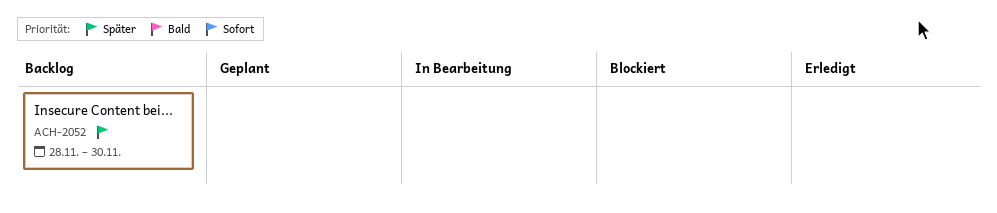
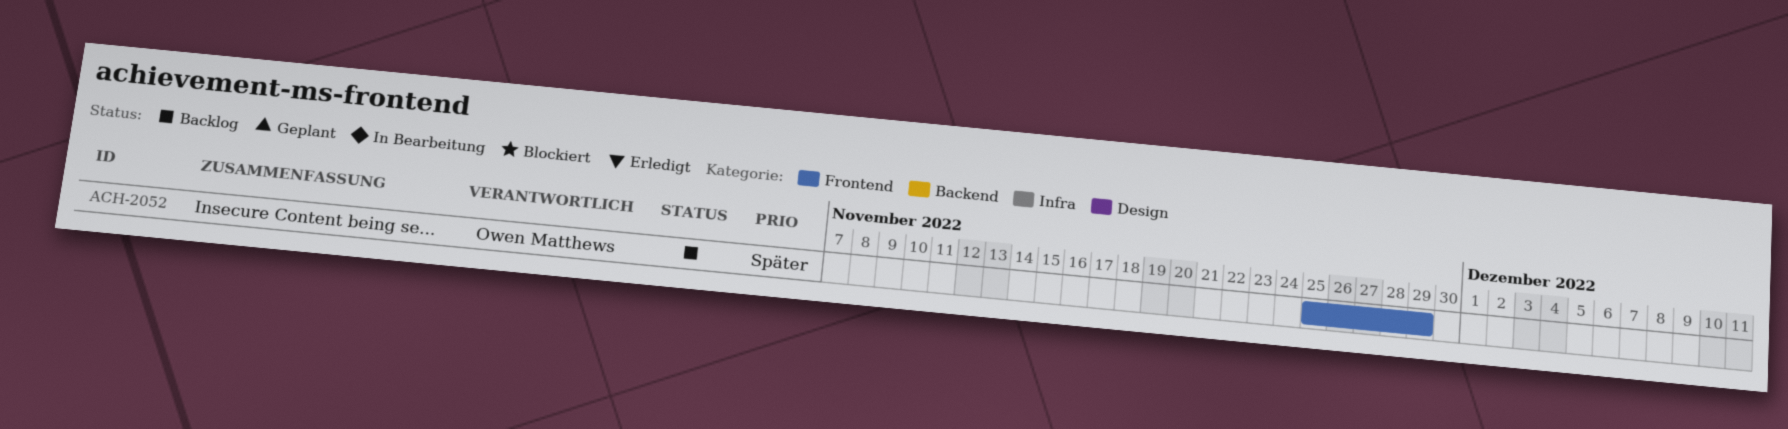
ACH-2052, start: Nov 28 -> Nov 25
ACH-2052, due: Nov 30 -> Nov 29

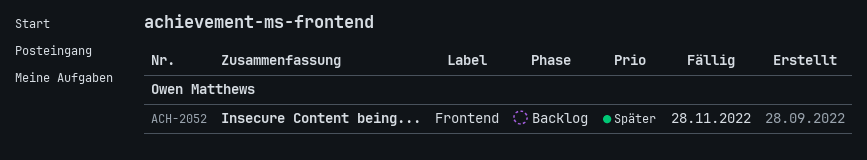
ACH-2052, due: Nov 29 -> Nov 28

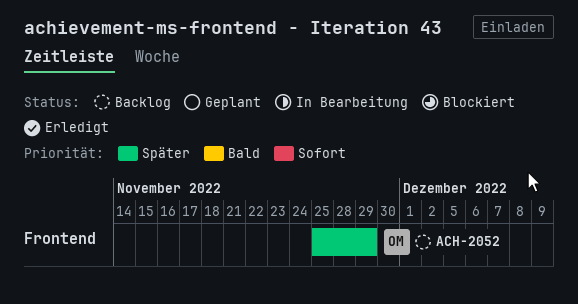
ACH-2052, due: Nov 28 -> Nov 29

